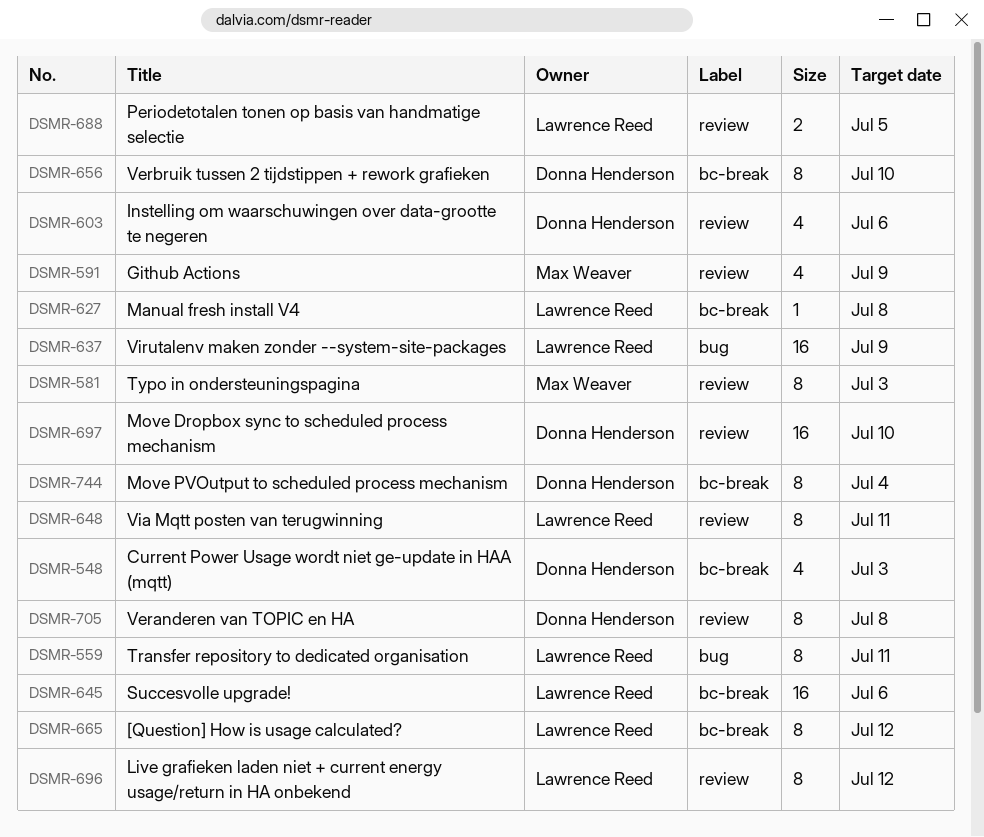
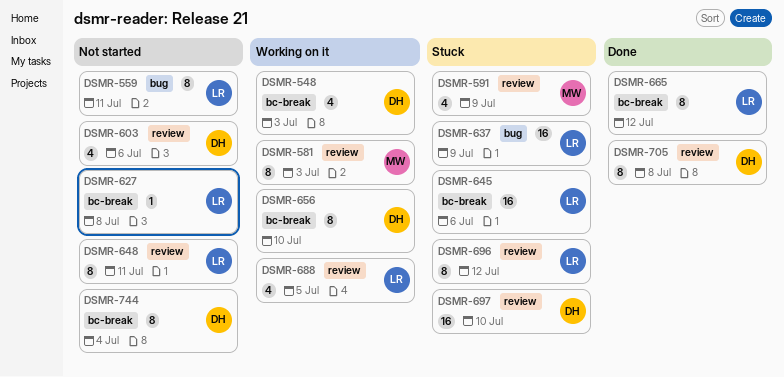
DSMR-688, estimate: 2 -> 4

